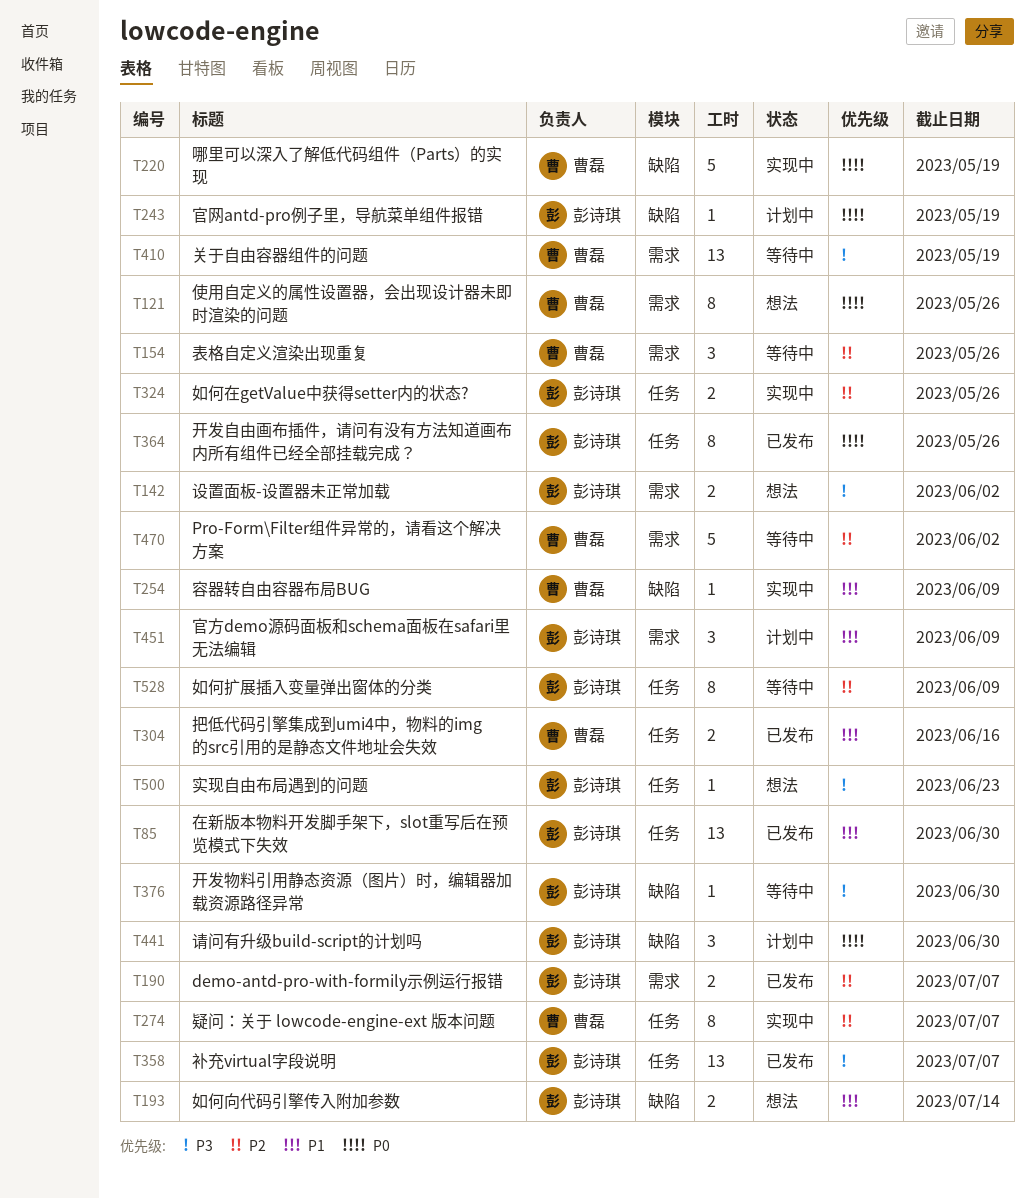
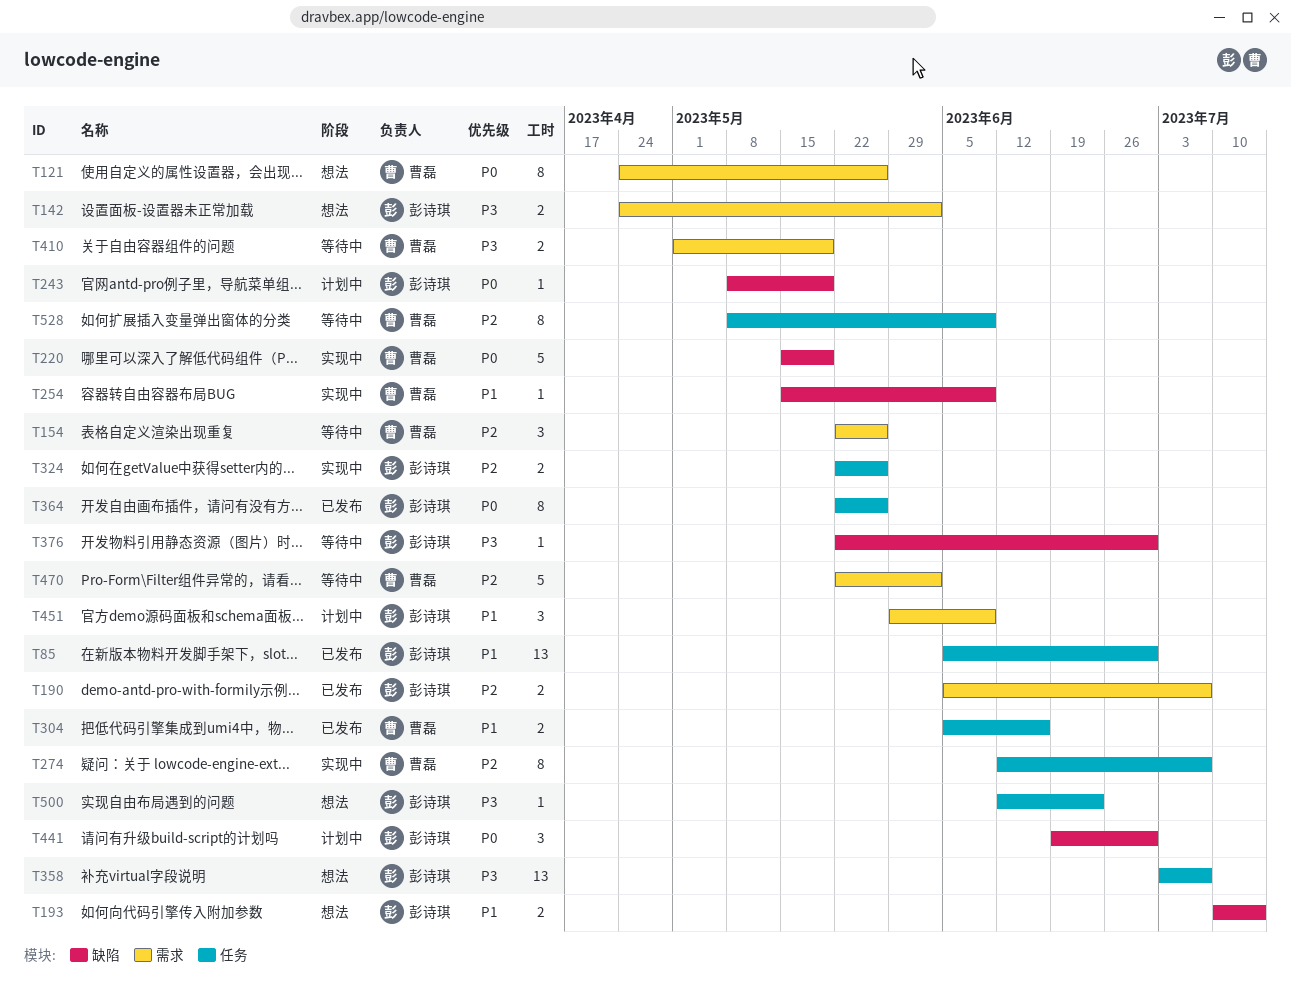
T358, status: 已发布 -> 想法
T410, estimate: 13 -> 2
T528, owner: 彭诗琪 -> 曹磊

